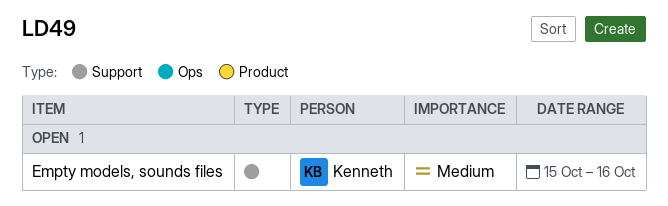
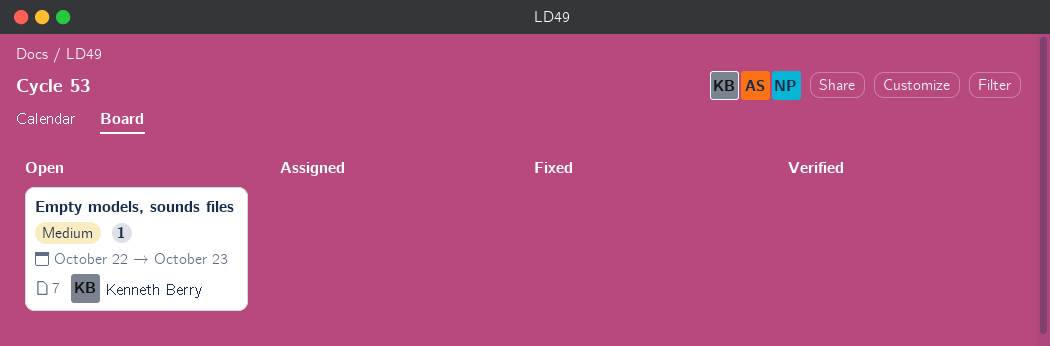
Empty models, sounds files, start: Oct 15 -> Oct 22
Empty models, sounds files, due: Oct 16 -> Oct 23

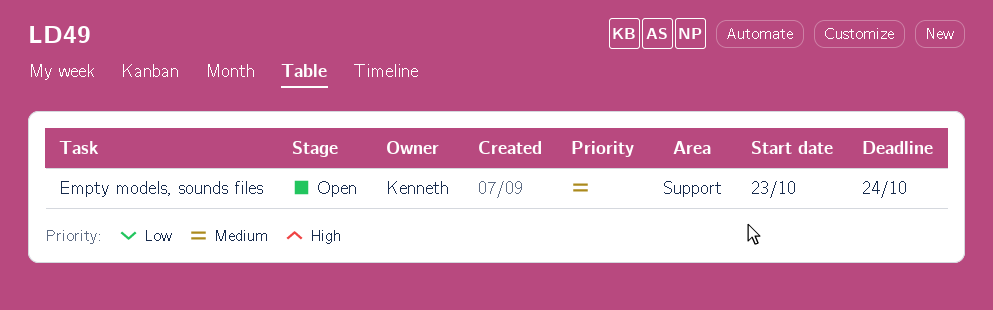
Empty models, sounds files, start: Oct 22 -> Oct 23
Empty models, sounds files, due: Oct 23 -> Oct 24

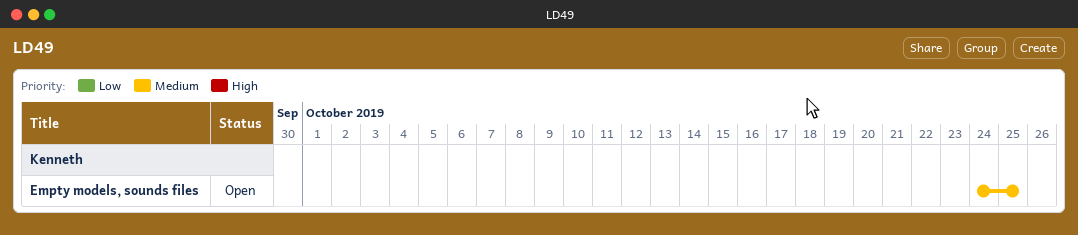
Empty models, sounds files, start: Oct 23 -> Oct 24
Empty models, sounds files, due: Oct 24 -> Oct 25

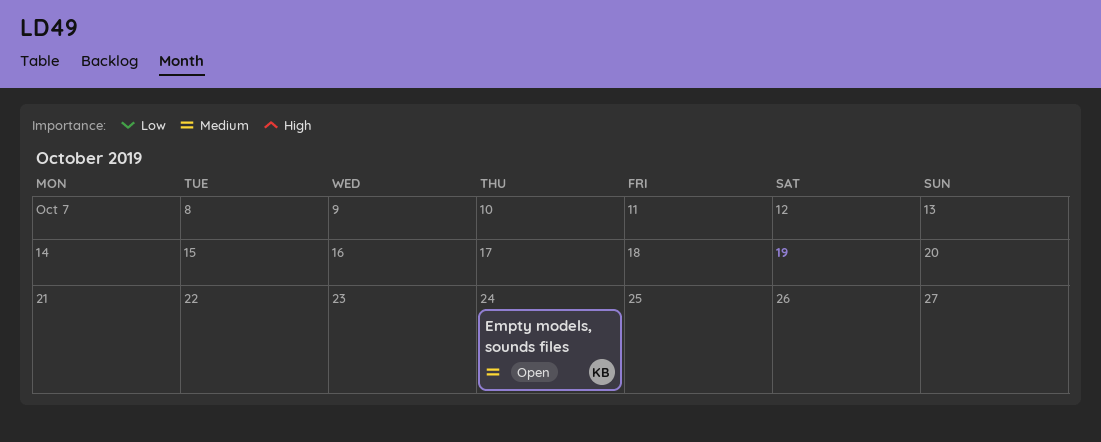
Empty models, sounds files, due: Oct 25 -> Oct 24

